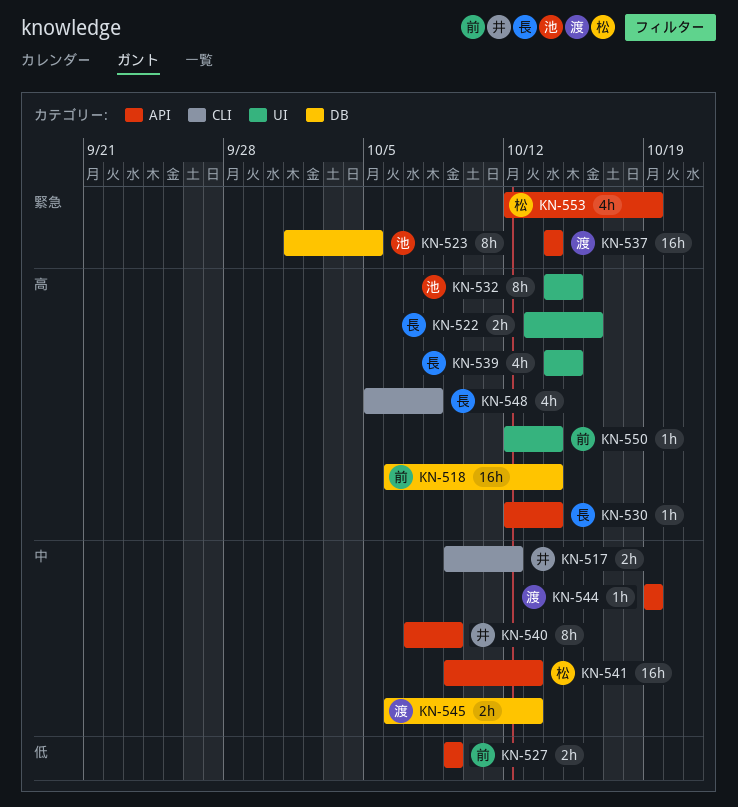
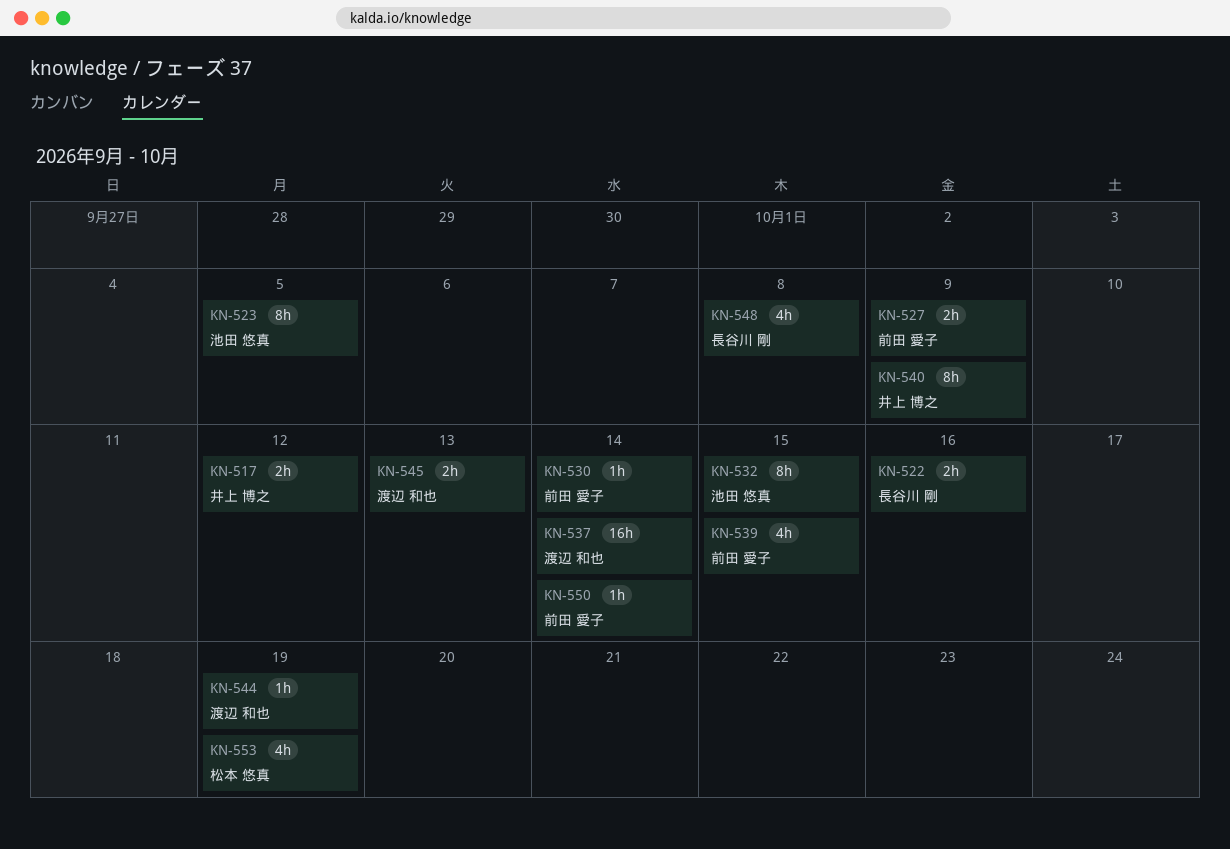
KN-518: present -> none
KN-530, owner: 長谷川 剛 -> 前田 愛子
KN-539, owner: 長谷川 剛 -> 前田 愛子
KN-541: present -> none

